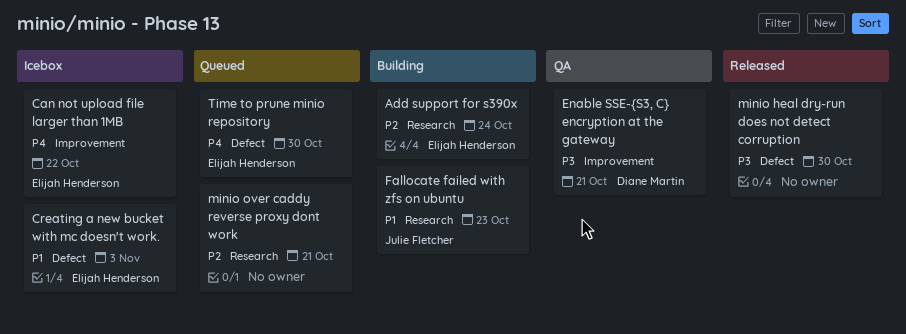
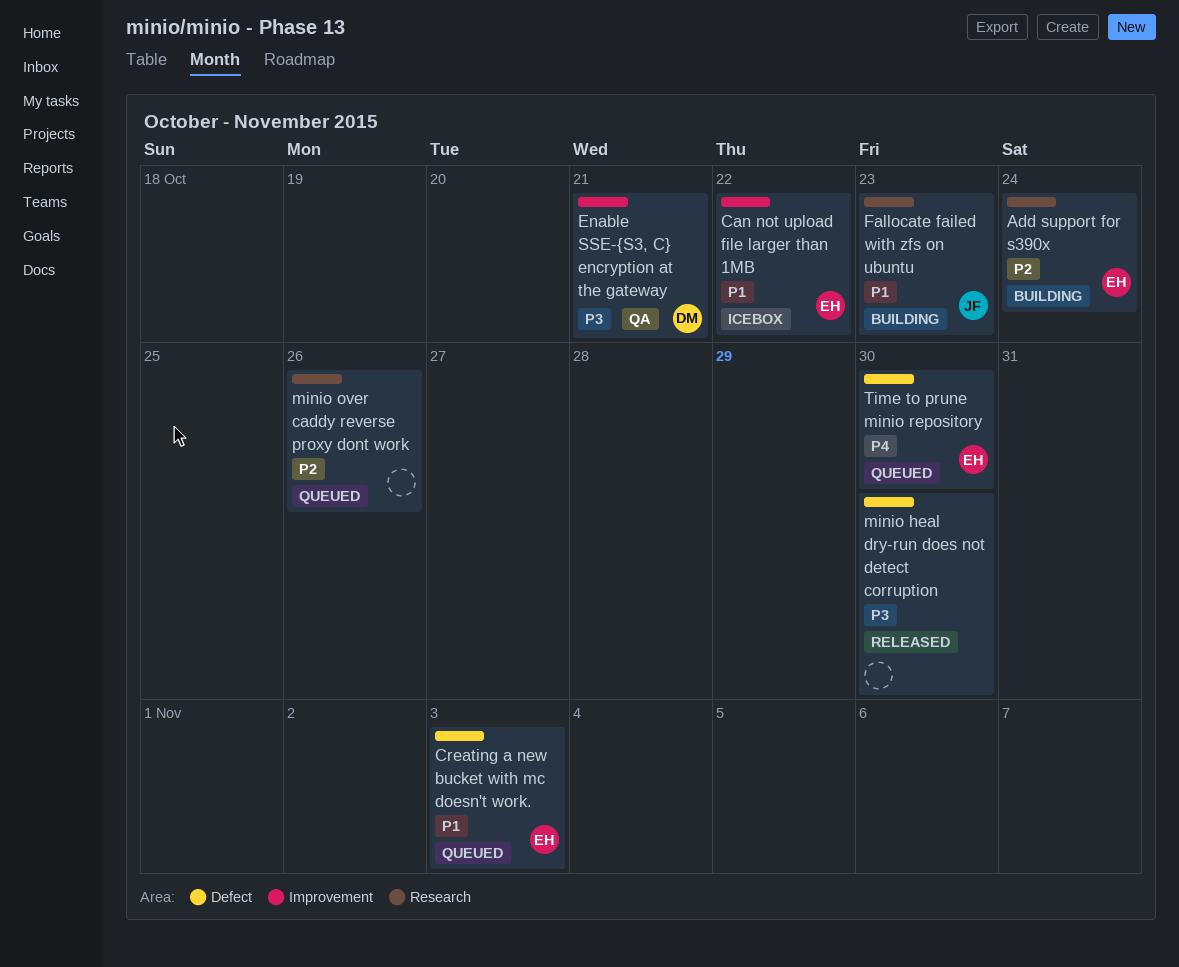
Can not upload file larger than 1MB, priority: P4 -> P1
Creating a new bucket with mc doesn't work., status: Icebox -> Queued
minio over caddy reverse proxy dont work, due: Oct 21 -> Oct 26

